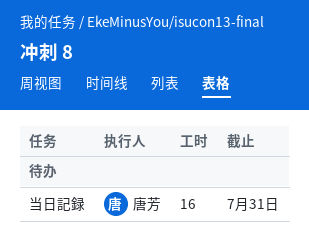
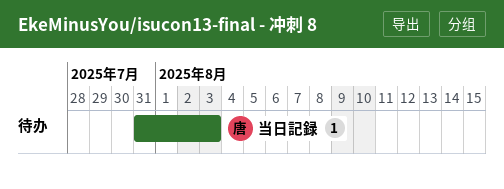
当日記録, estimate: 16 -> 1
当日記録, due: Jul 31 -> Aug 3

